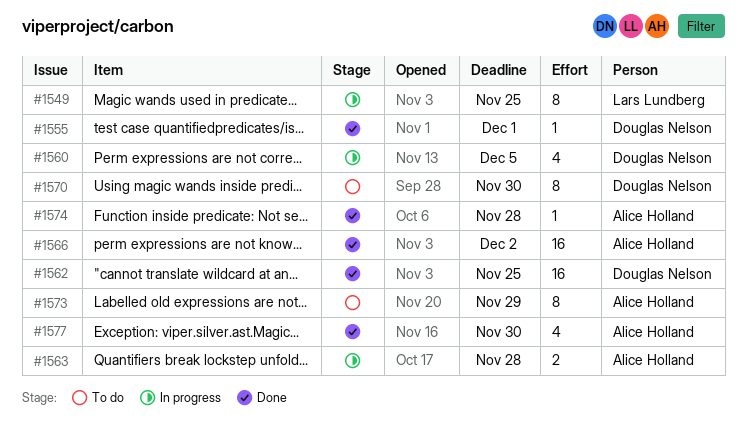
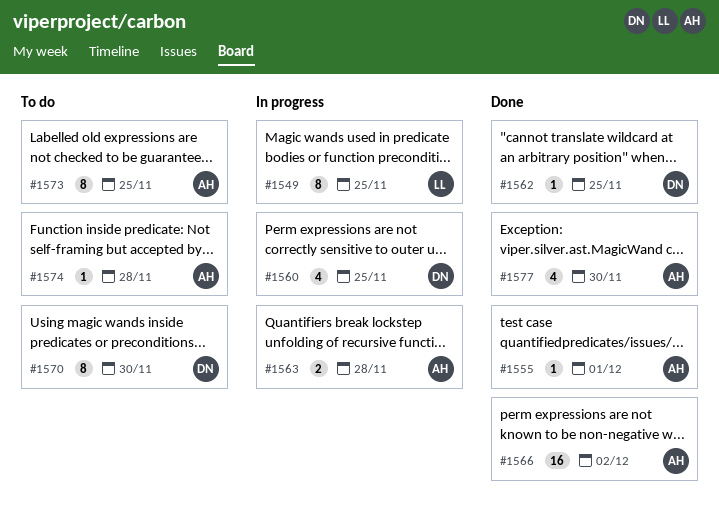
#1555, owner: Douglas Nelson -> Alice Holland
#1560, due: Dec 5 -> Nov 25
#1562, estimate: 16 -> 1
#1573, due: Nov 29 -> Nov 25
#1574, status: Done -> To do

